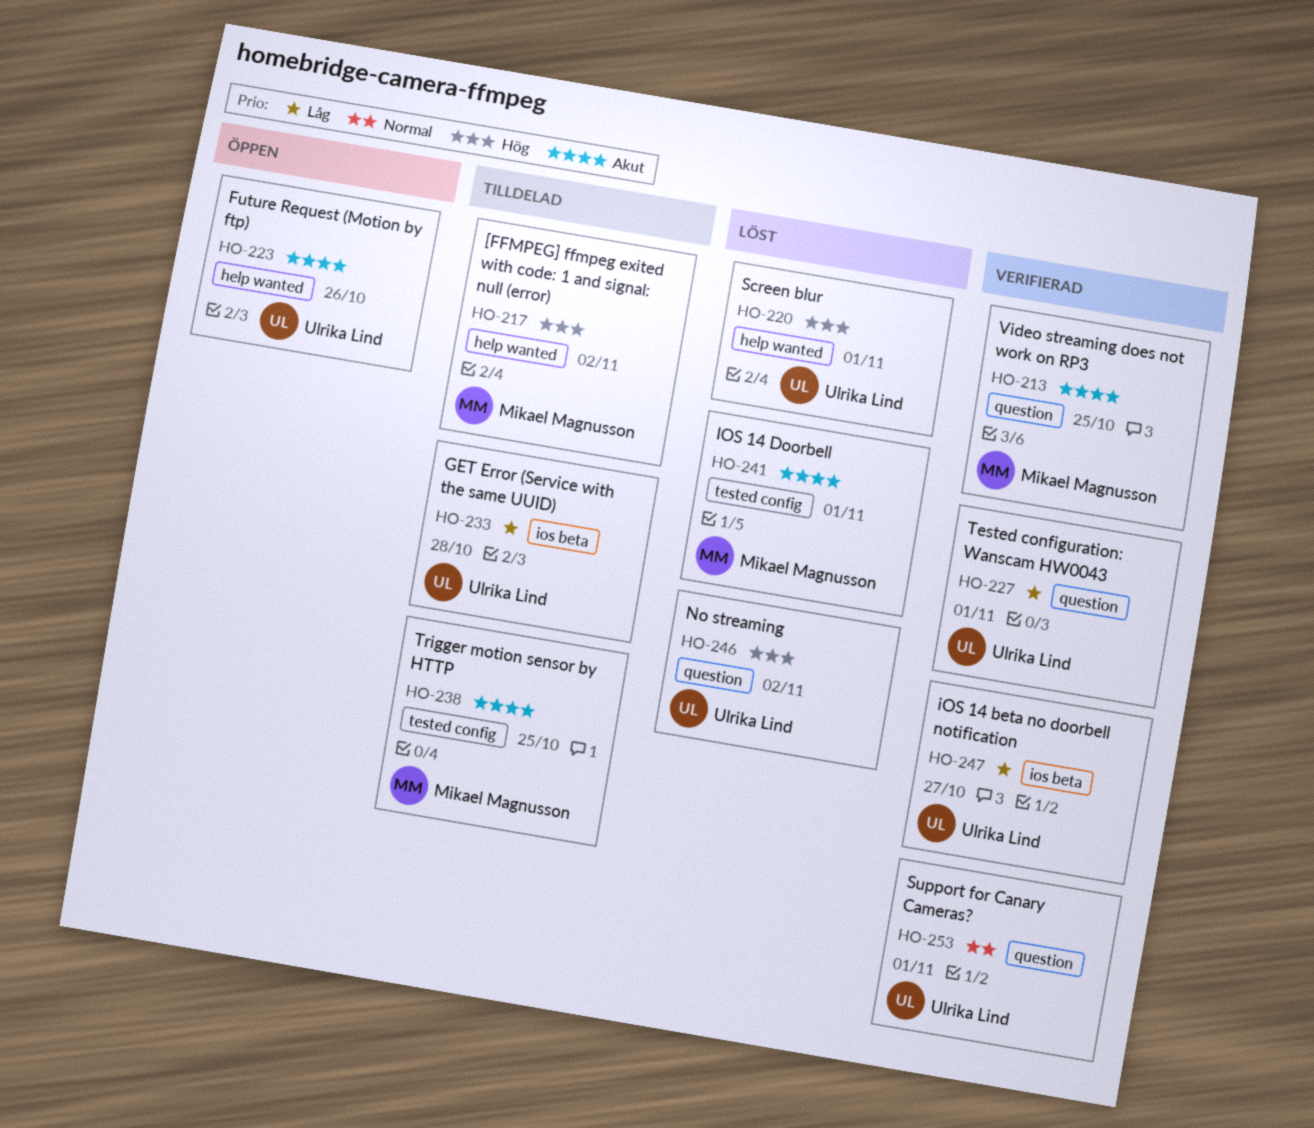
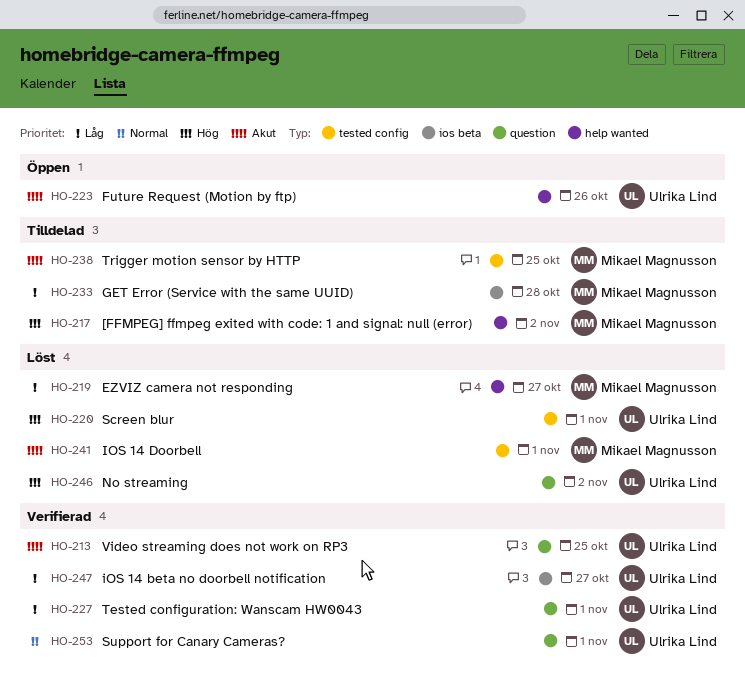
HO-213, owner: Mikael Magnusson -> Ulrika Lind
HO-219: none -> present
HO-220, label: help wanted -> tested config
HO-233, owner: Ulrika Lind -> Mikael Magnusson

